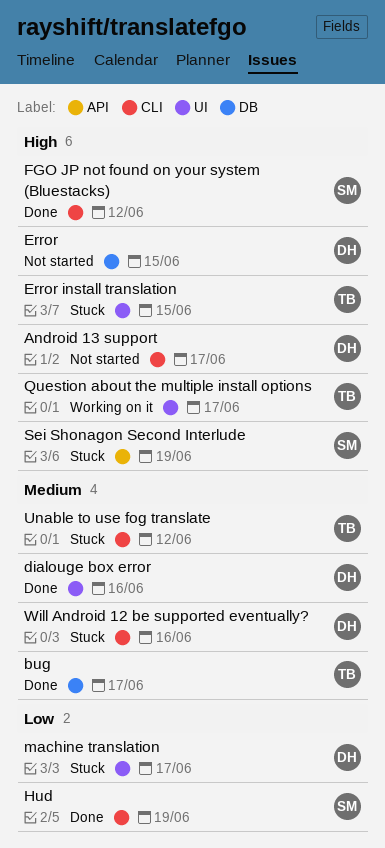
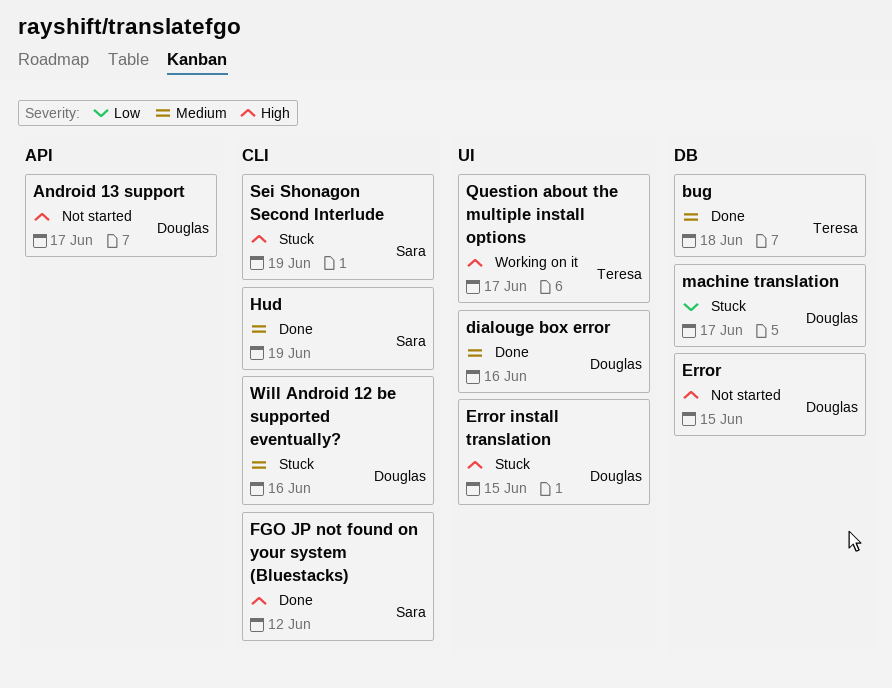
Android 13 support, label: CLI -> API
bug, due: Jun 17 -> Jun 18
Error install translation, owner: Teresa -> Douglas
Hud, priority: Low -> Medium
machine translation, label: UI -> DB
Sei Shonagon Second Interlude, label: API -> CLI
Unable to use fog translate: present -> none

